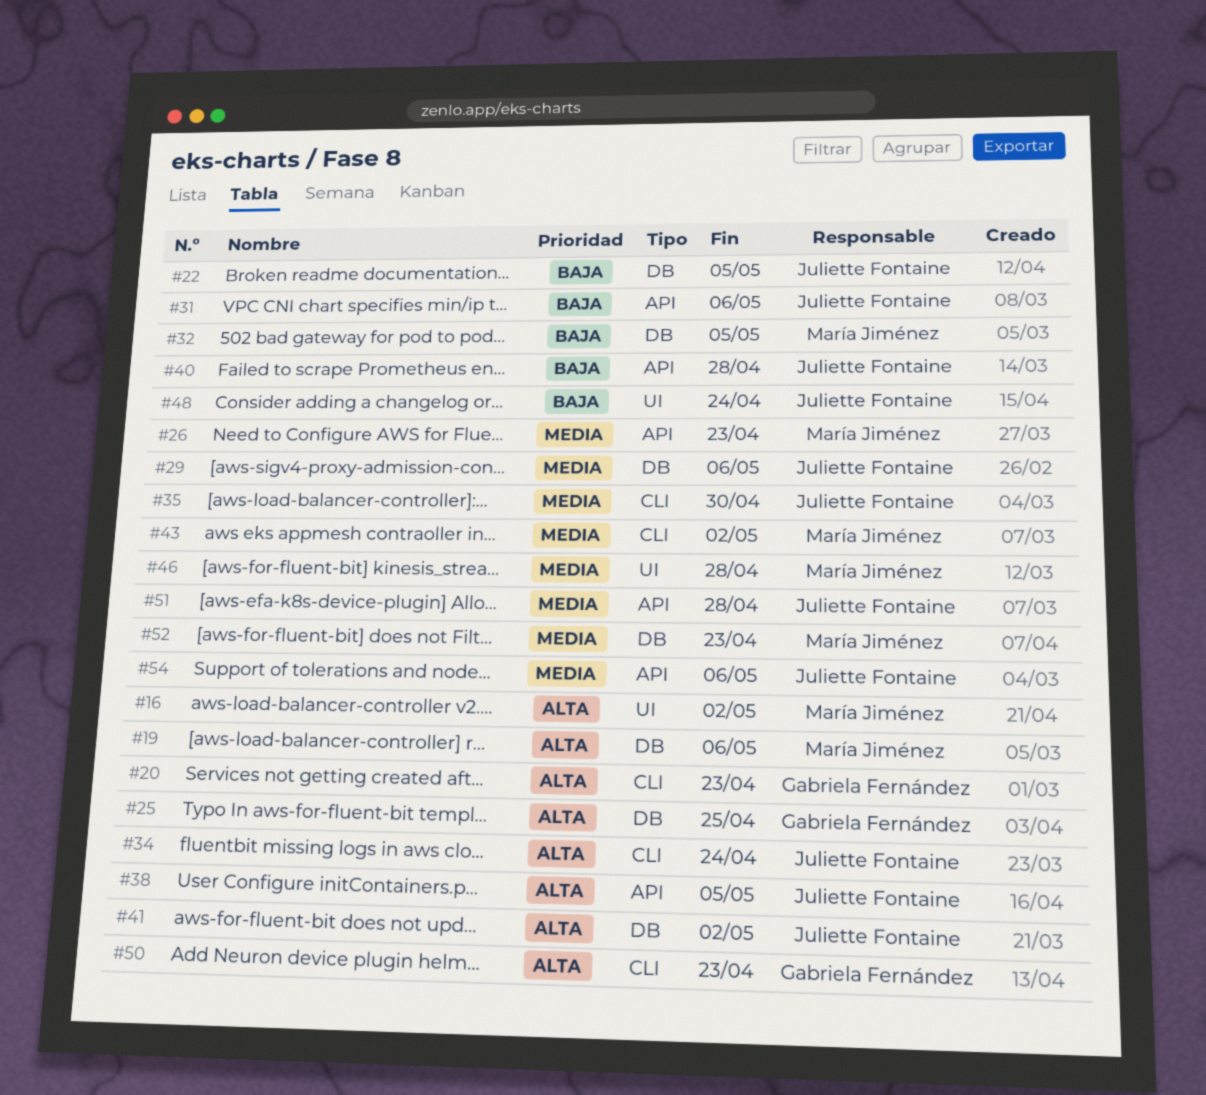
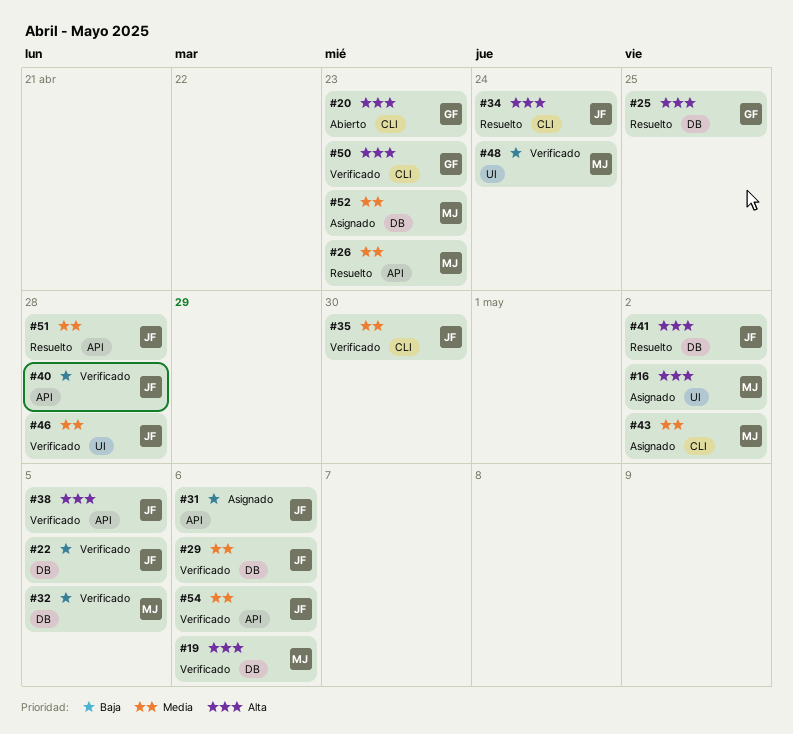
#46, owner: María Jiménez -> Juliette Fontaine
#48, owner: Juliette Fontaine -> María Jiménez

